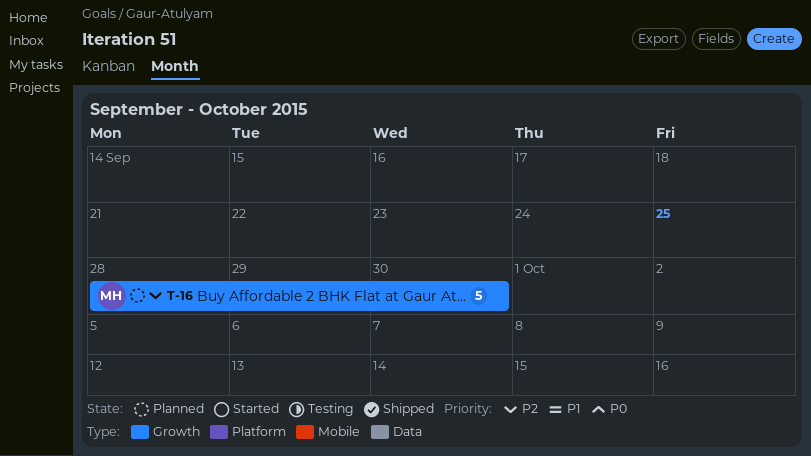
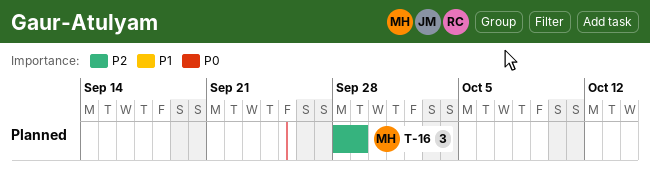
T-16, estimate: 5 -> 3
T-16, due: Sep 30 -> Sep 29

